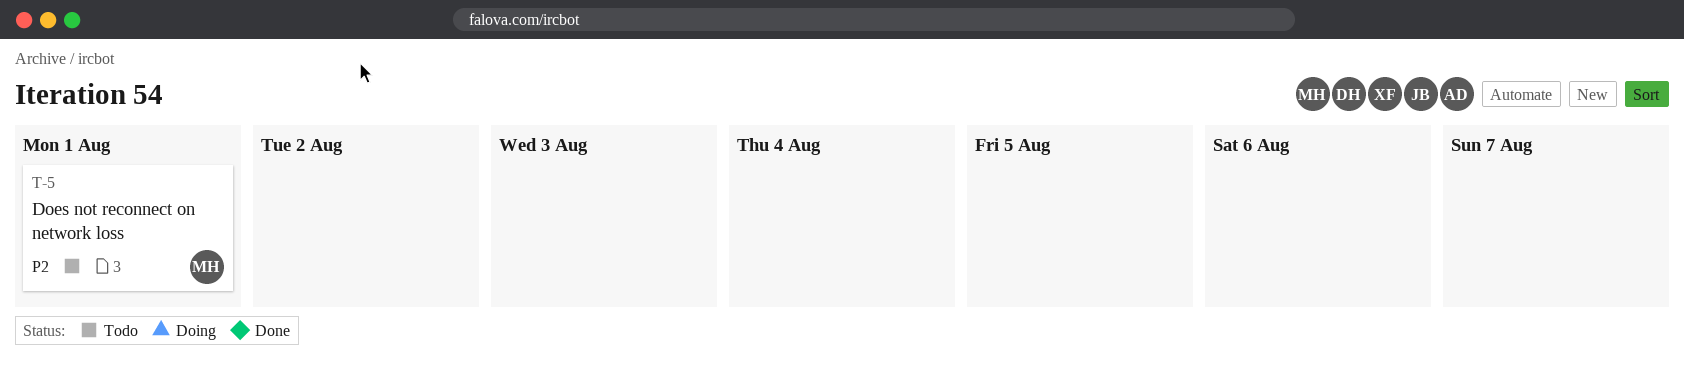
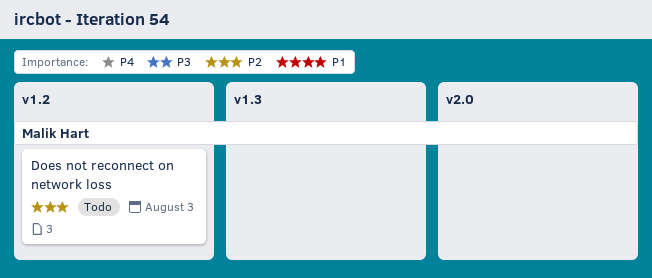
Does not reconnect on network loss, due: Aug 1 -> Aug 3

